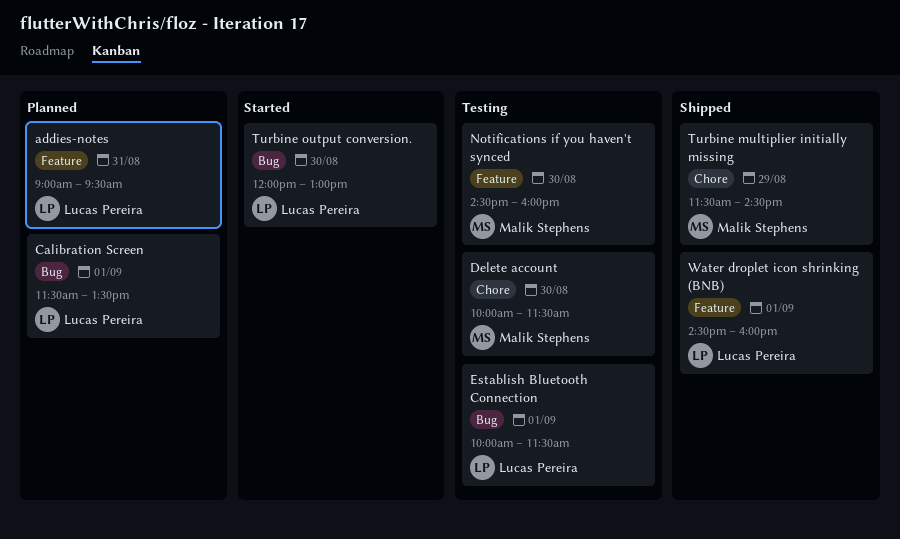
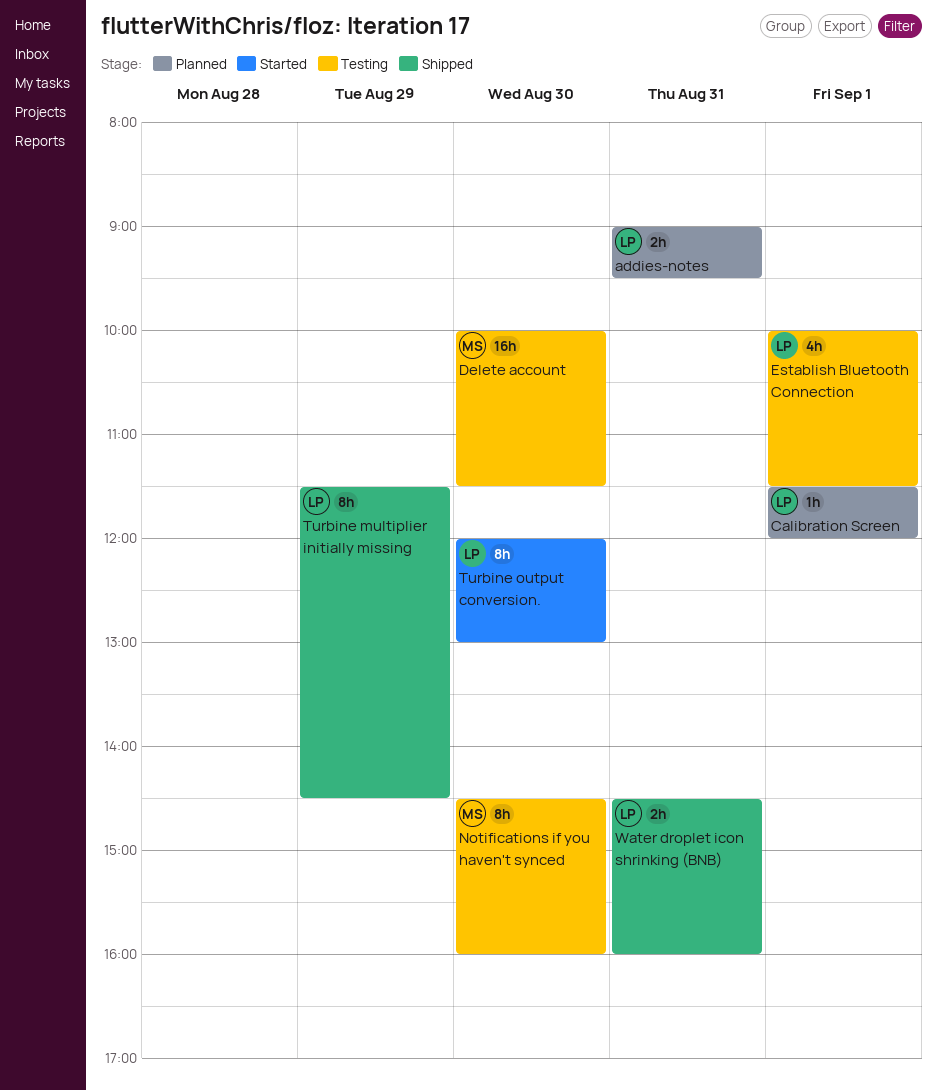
Calibration Screen, ends: 13:30 -> 12:00
Turbine multiplier initially missing, owner: Malik Stephens -> Lucas Pereira
Water droplet icon shrinking (BNB), day: Sep 1 -> Aug 31

